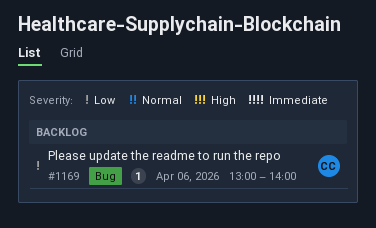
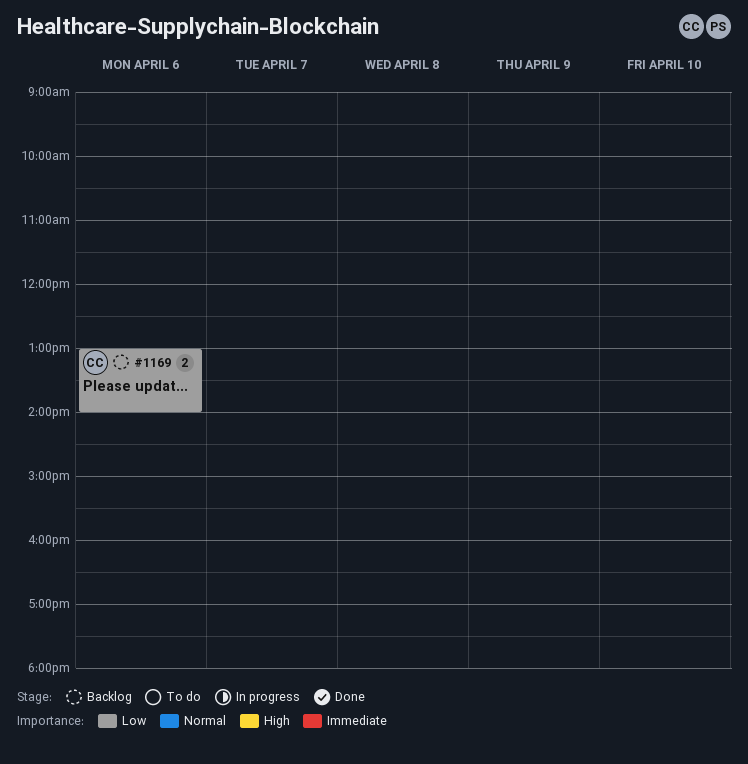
#1169, estimate: 1 -> 2

